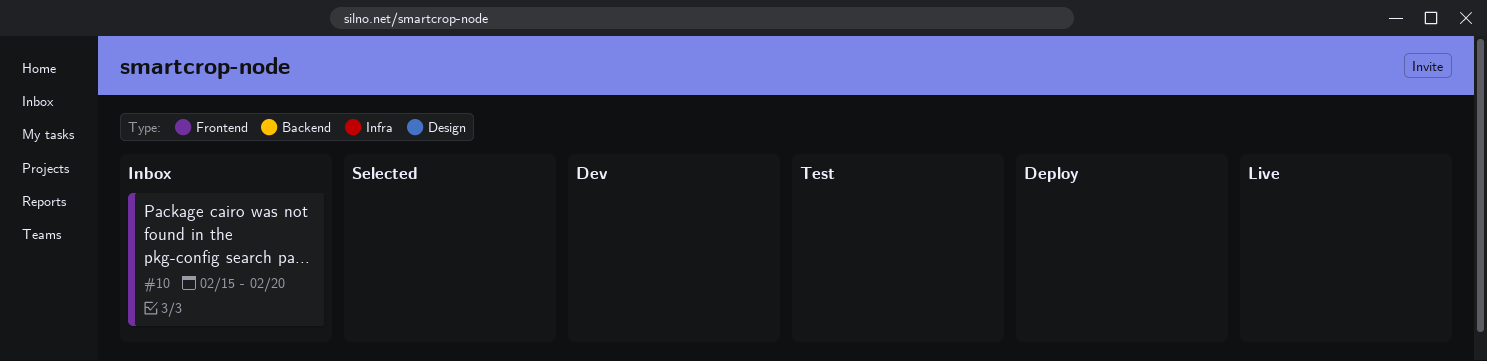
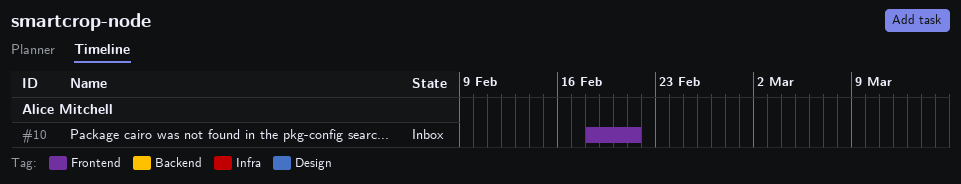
#10, start: Feb 15 -> Feb 18
#10, due: Feb 20 -> Feb 21

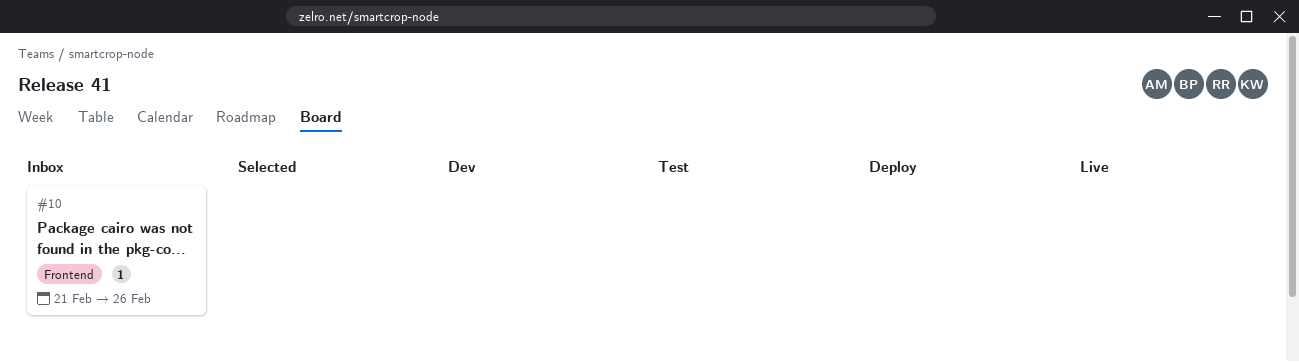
#10, start: Feb 18 -> Feb 21
#10, due: Feb 21 -> Feb 26

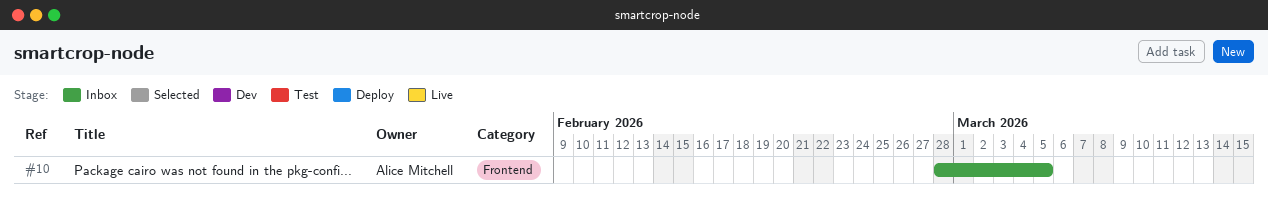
#10, start: Feb 21 -> Feb 28
#10, due: Feb 26 -> Mar 5

